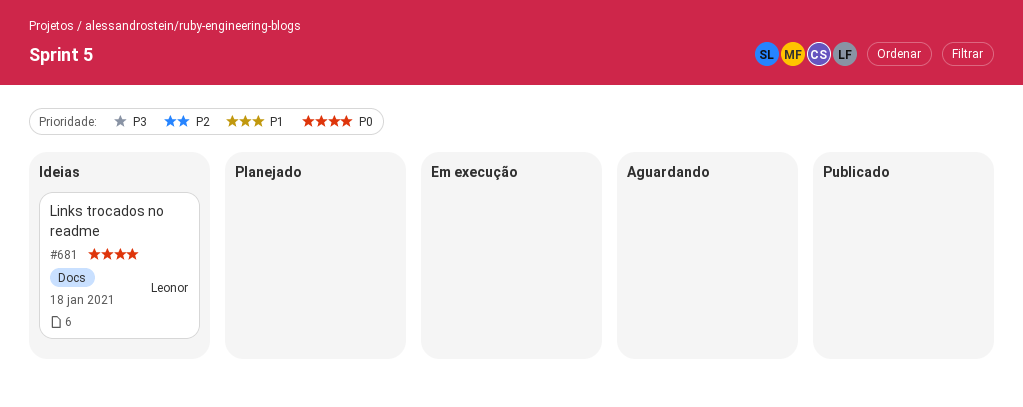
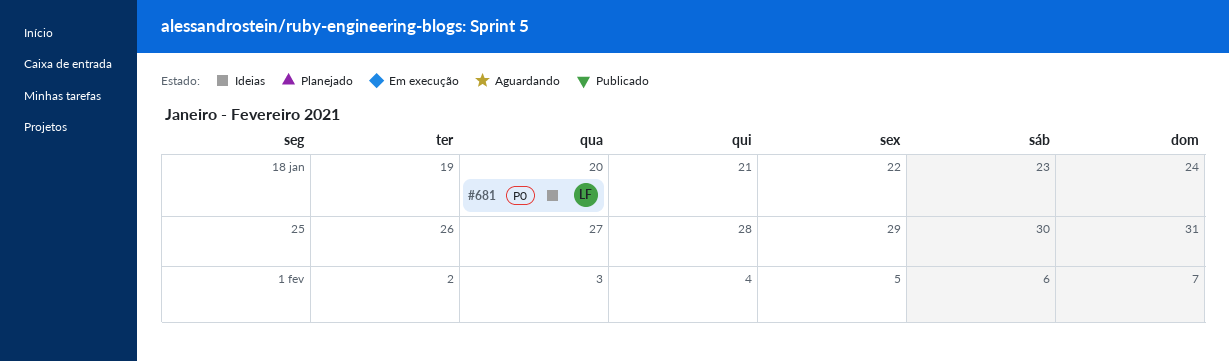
#681, due: Jan 18 -> Jan 20

